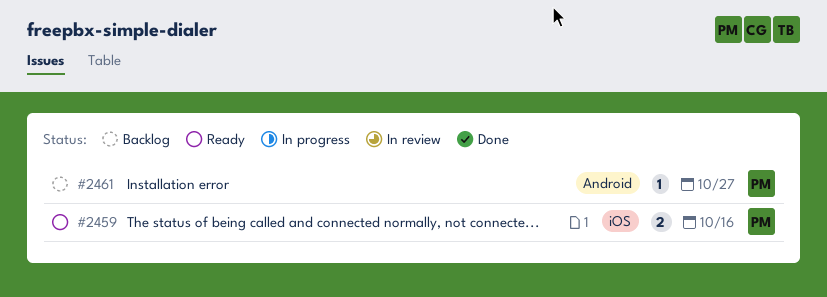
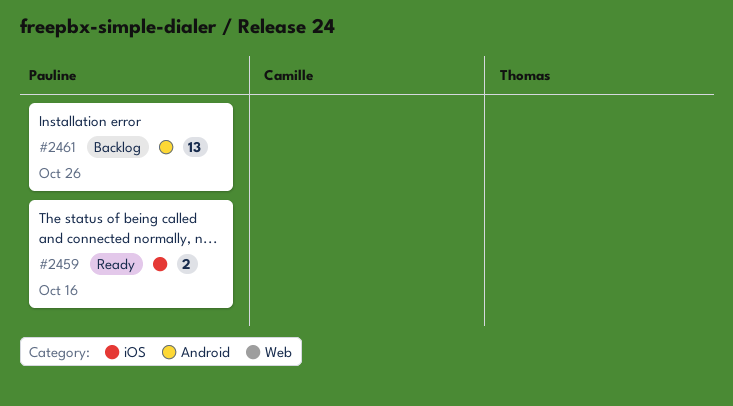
#2461, estimate: 1 -> 13
#2461, due: Oct 27 -> Oct 26

